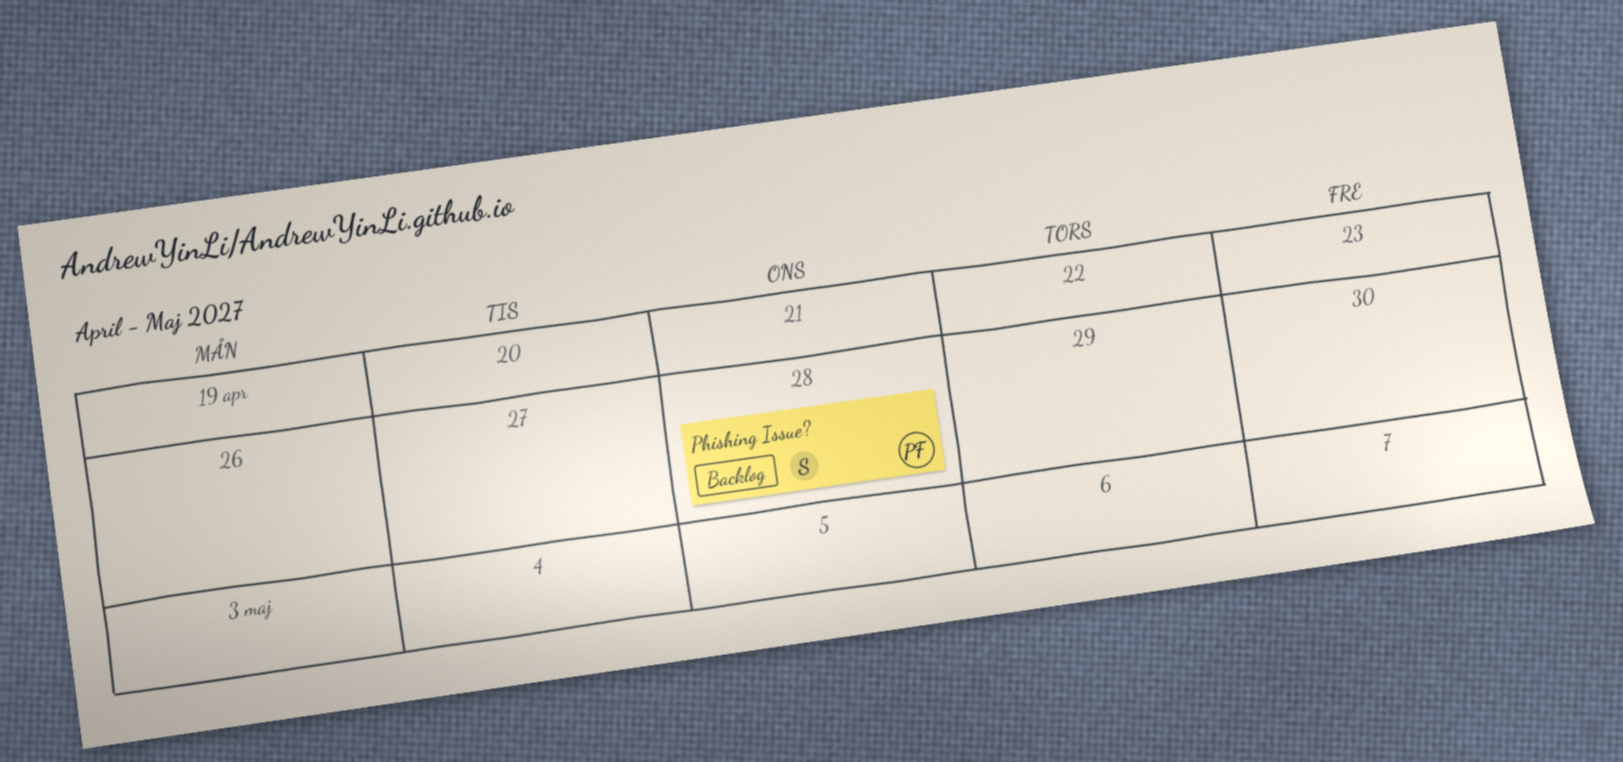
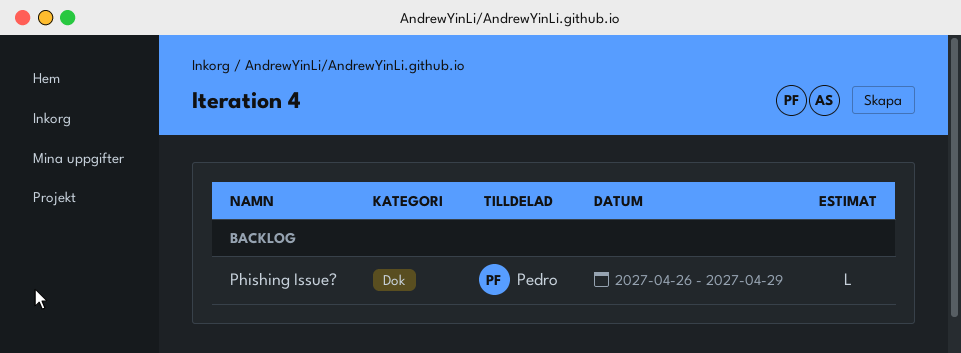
Phishing Issue?, estimate: S -> L
Phishing Issue?, due: Apr 28 -> Apr 29

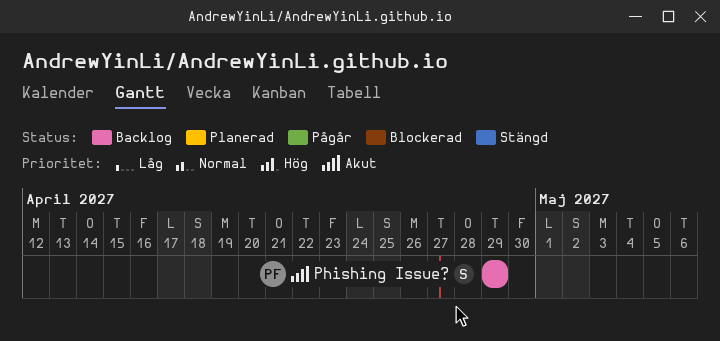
Phishing Issue?, estimate: L -> S
Phishing Issue?, start: Apr 26 -> Apr 29

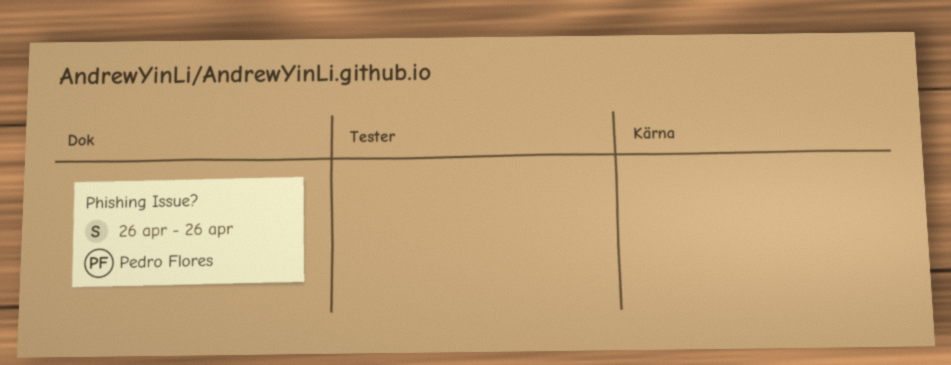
Phishing Issue?, start: Apr 29 -> Apr 26
Phishing Issue?, due: Apr 29 -> Apr 26

